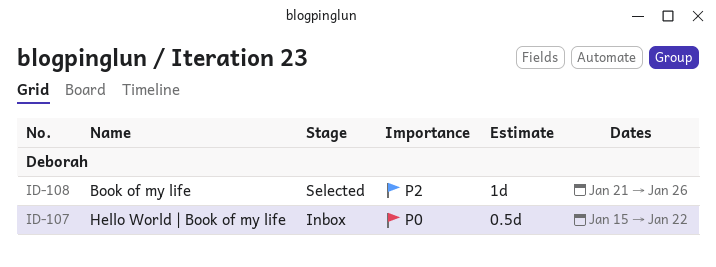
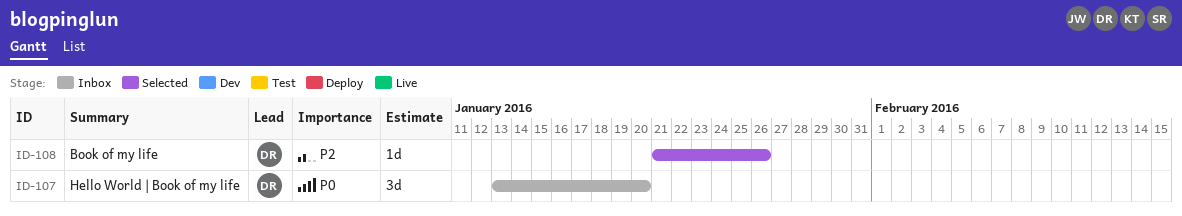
ID-107, estimate: 0.5d -> 3d
ID-107, start: Jan 15 -> Jan 13
ID-107, due: Jan 22 -> Jan 20

